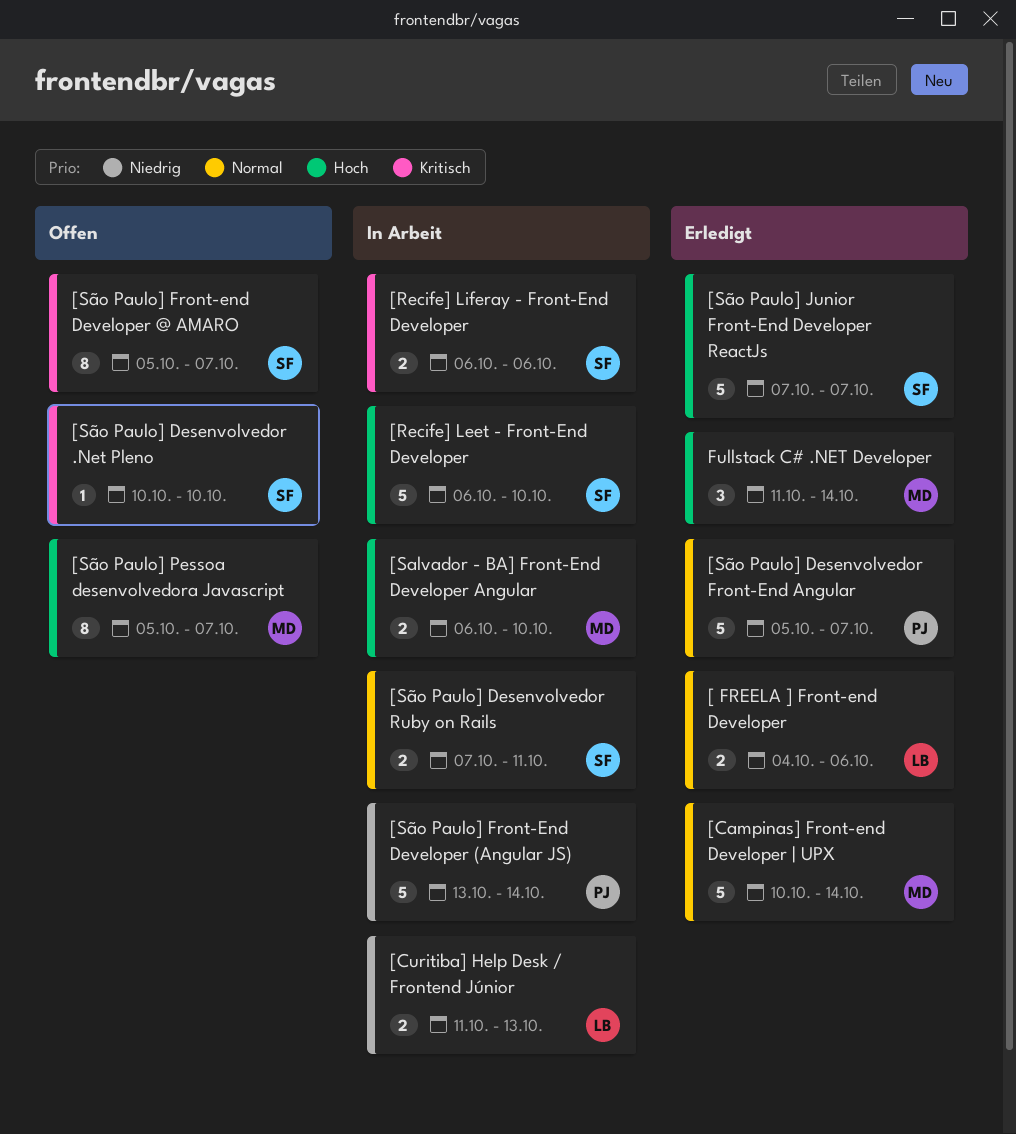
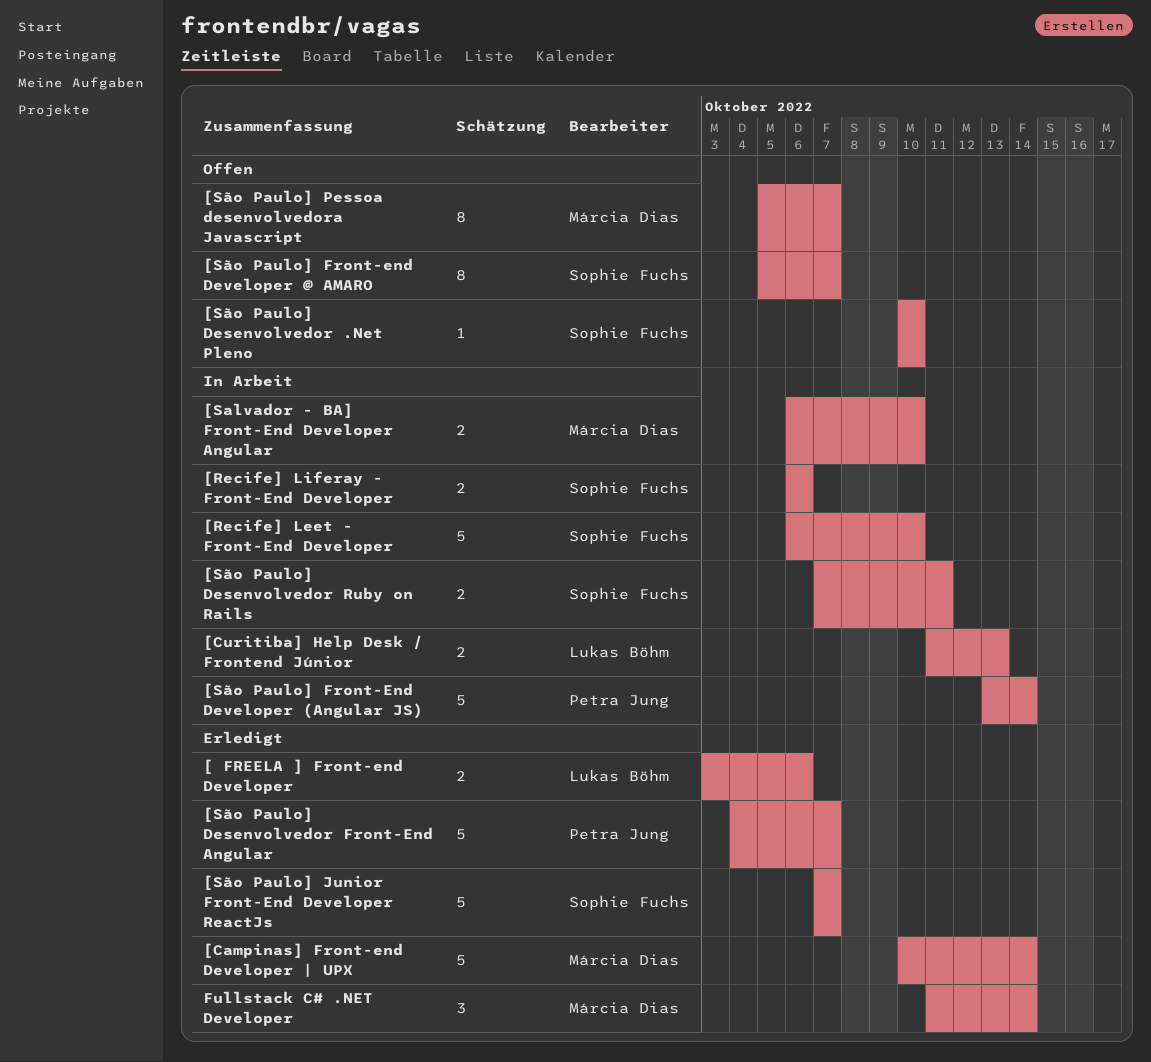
[ FREELA ] Front-end Developer, start: Oct 4 -> Oct 3
[São Paulo] Desenvolvedor Front-End Angular, start: Oct 5 -> Oct 4

